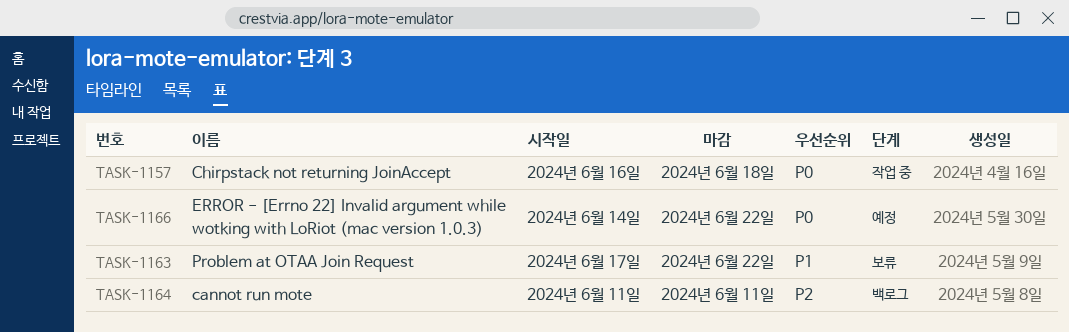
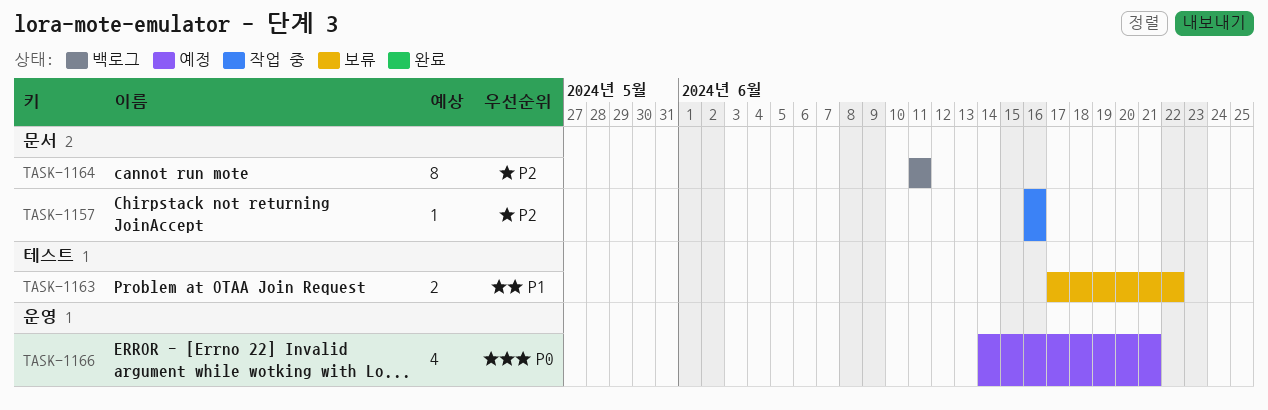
TASK-1157, priority: P0 -> P2
TASK-1157, due: Jun 18 -> Jun 16
TASK-1166, due: Jun 22 -> Jun 21

